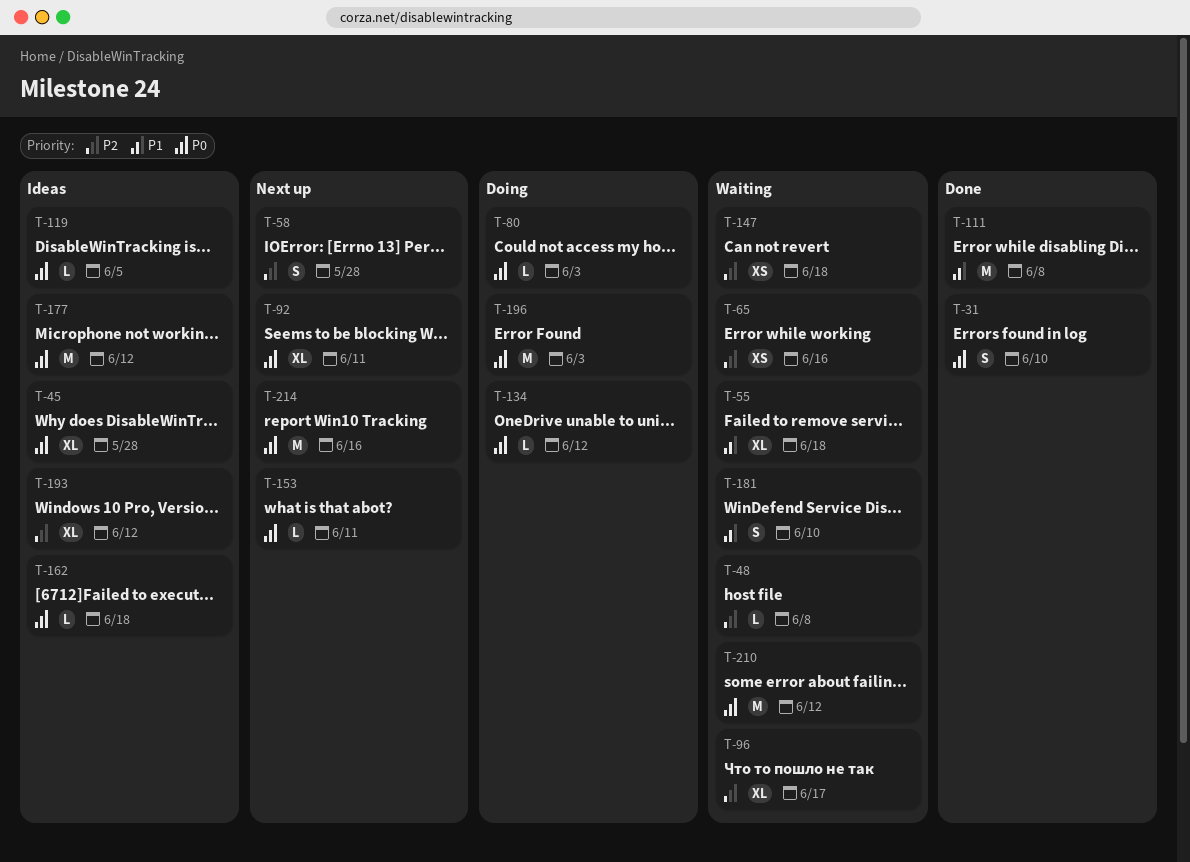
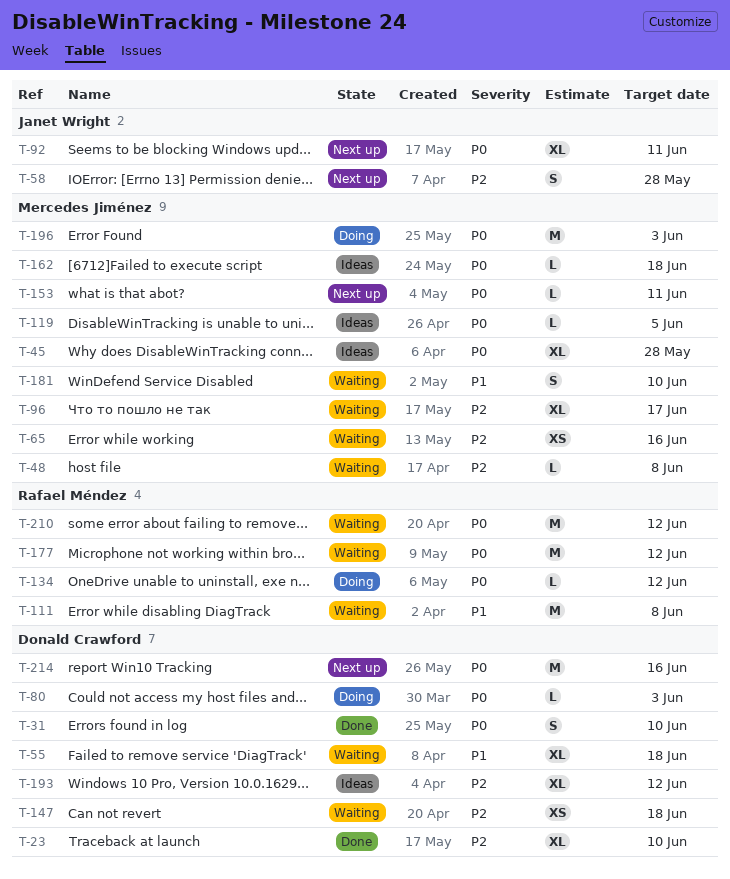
T-23: none -> present
T-111, status: Done -> Waiting
T-177, status: Ideas -> Waiting

